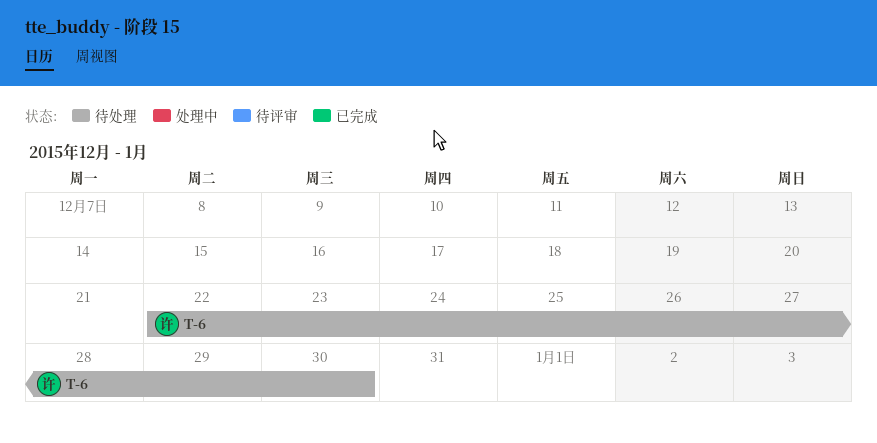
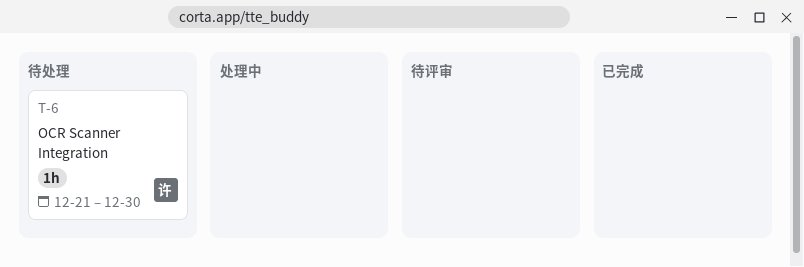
T-6, start: Dec 22 -> Dec 21

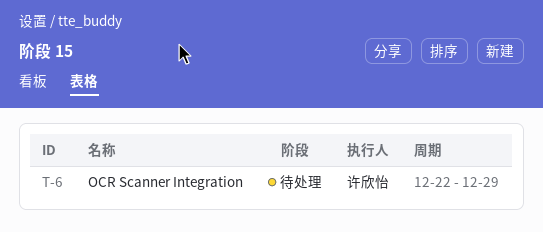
T-6, start: Dec 21 -> Dec 22
T-6, due: Dec 30 -> Dec 29

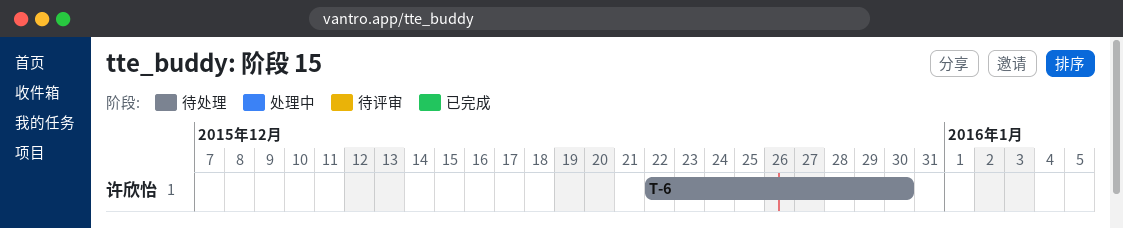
T-6, due: Dec 29 -> Dec 30

